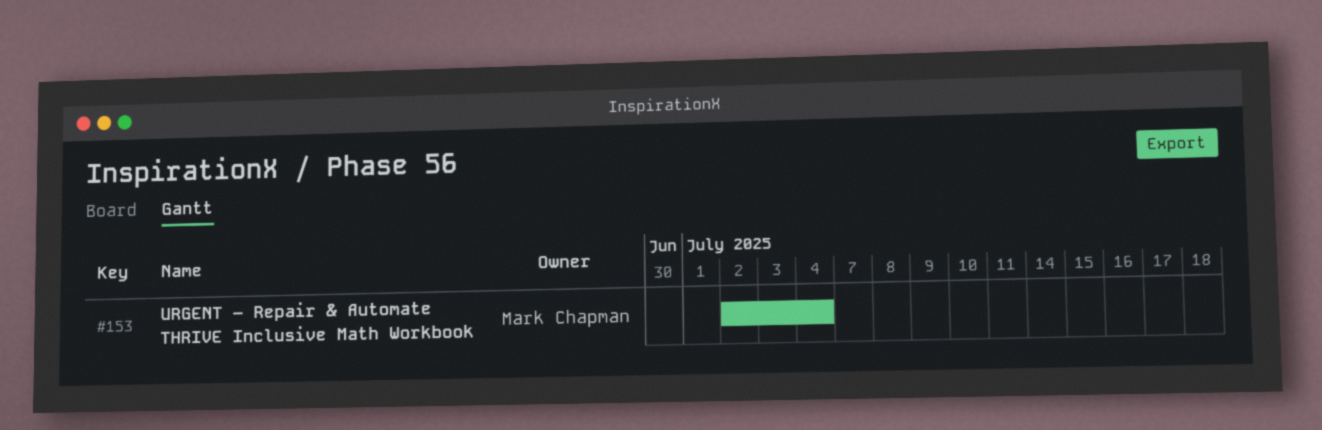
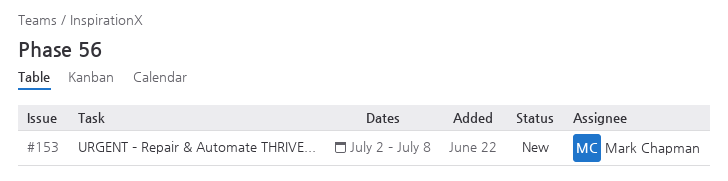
#153, due: Jul 4 -> Jul 8

